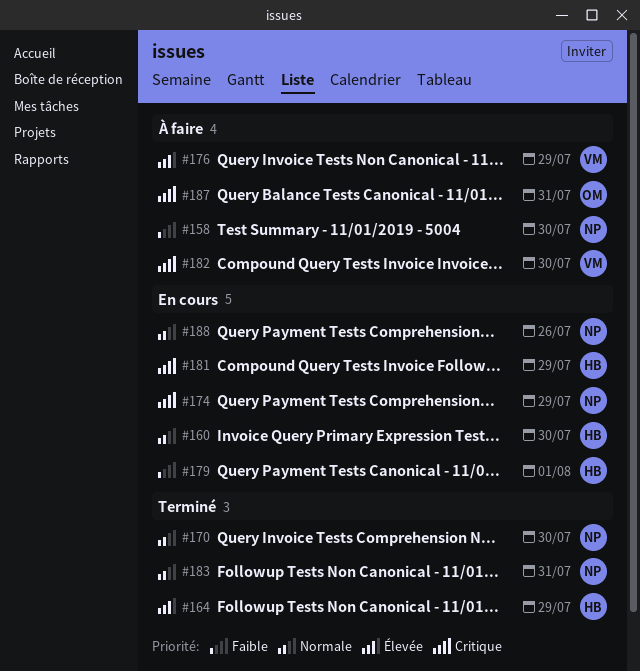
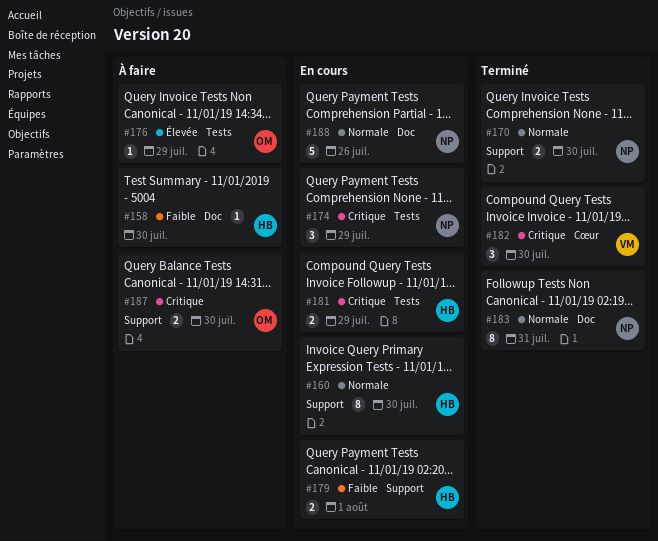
#158, owner: NP -> HB
#164: present -> none
#176, owner: VM -> OM
#182, status: À faire -> Terminé
#187, due: Jul 31 -> Jul 30

